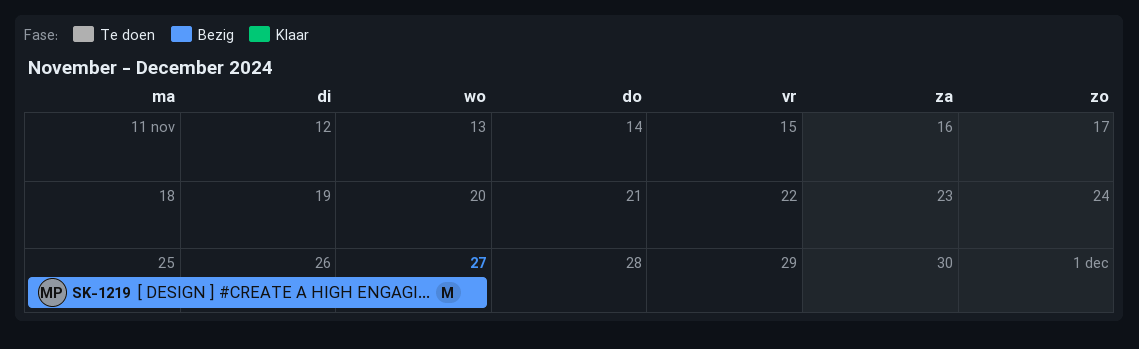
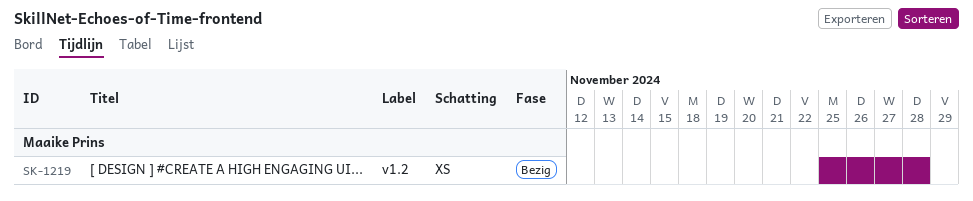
SK-1219, estimate: M -> XS
SK-1219, due: Nov 27 -> Nov 28

